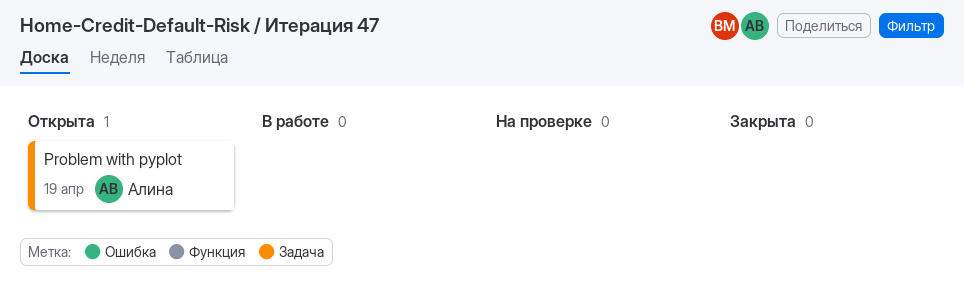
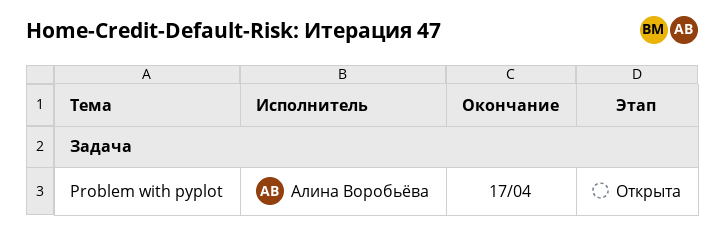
Problem with pyplot, due: Apr 19 -> Apr 17

